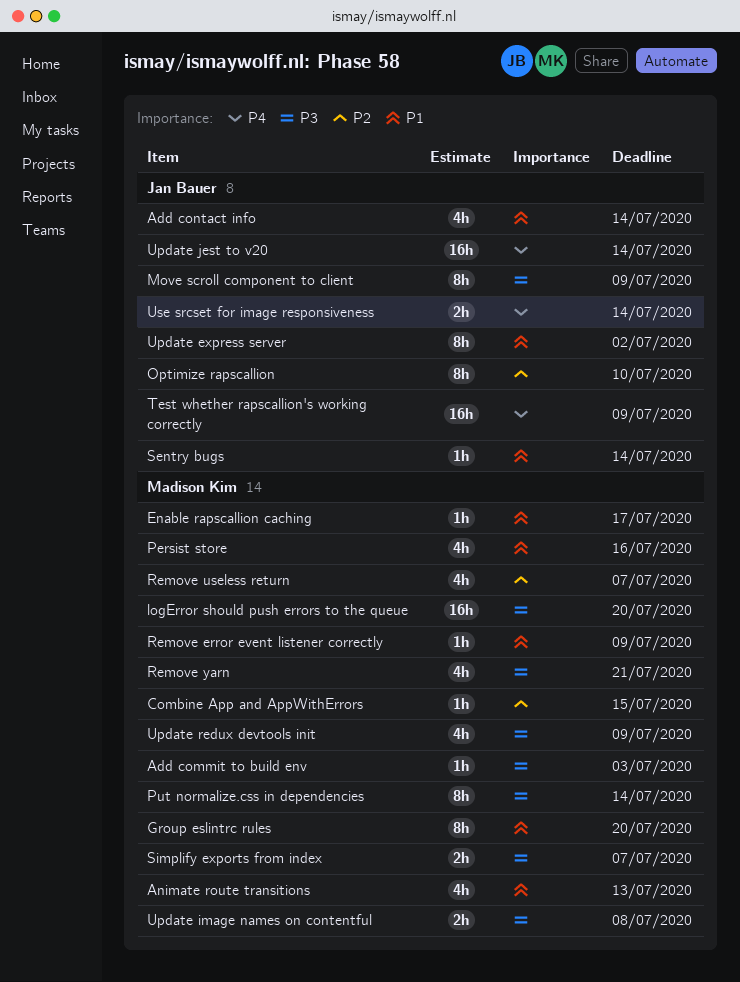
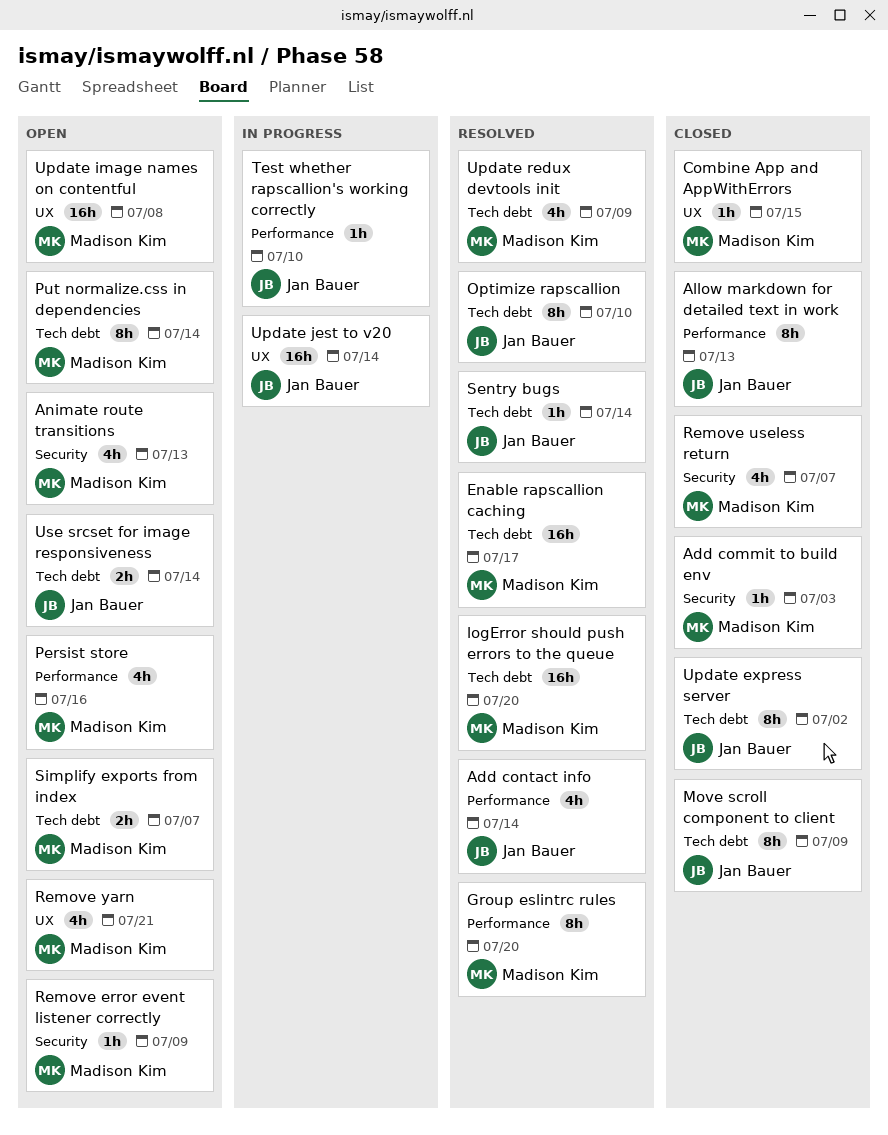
Allow markdown for detailed text in work: none -> present
Enable rapscallion caching, estimate: 1h -> 16h
Test whether rapscallion's working correctly, estimate: 16h -> 1h
Test whether rapscallion's working correctly, due: Jul 9 -> Jul 10
Update image names on contentful, estimate: 2h -> 16h

